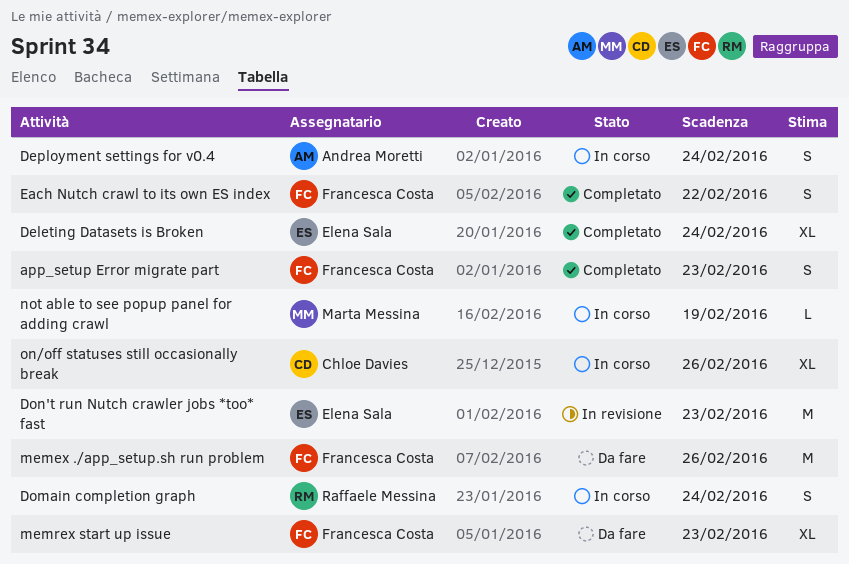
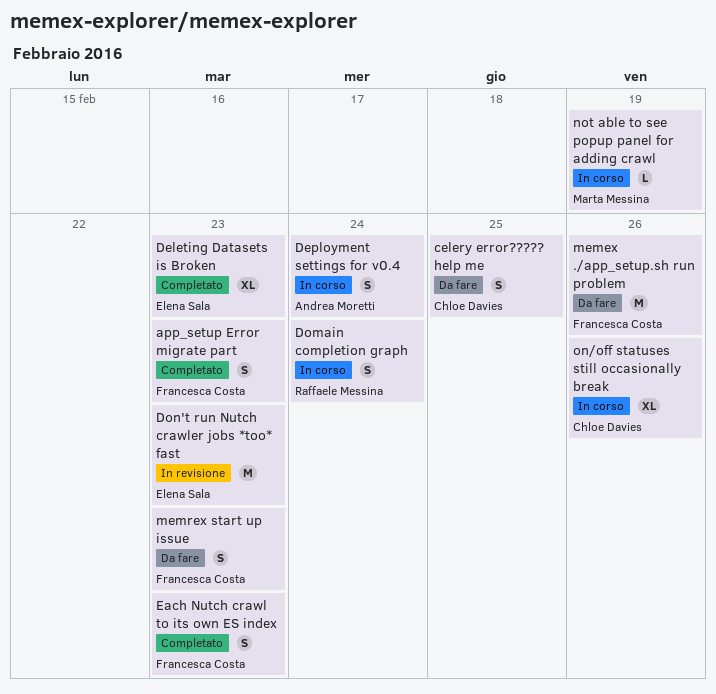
celery error????? help me: none -> present
Deleting Datasets is Broken, due: Feb 24 -> Feb 23
Each Nutch crawl to its own ES index, due: Feb 22 -> Feb 23
memrex start up issue, estimate: XL -> S

